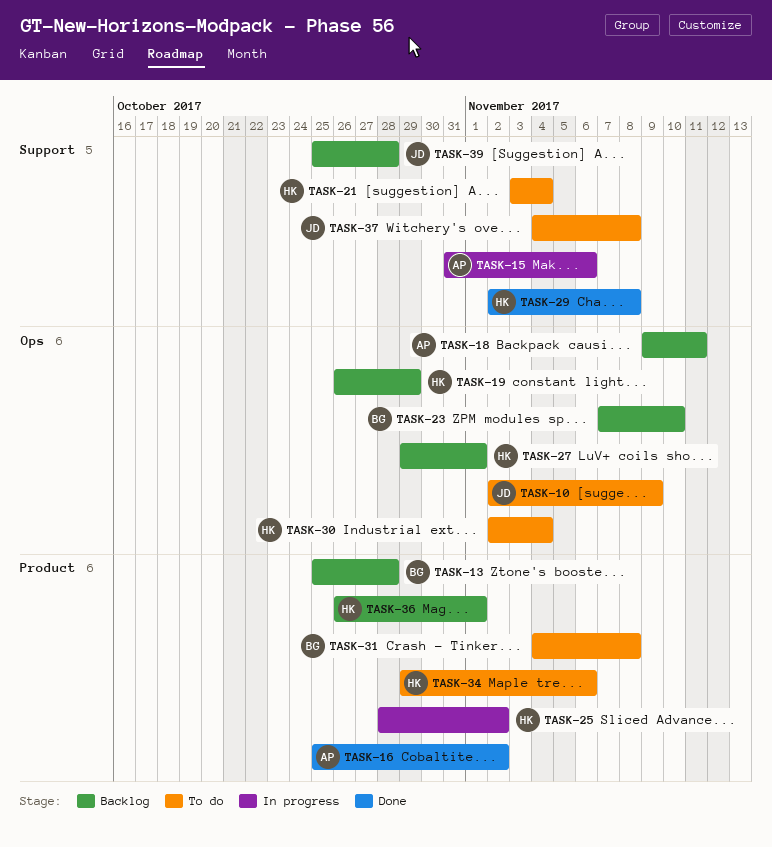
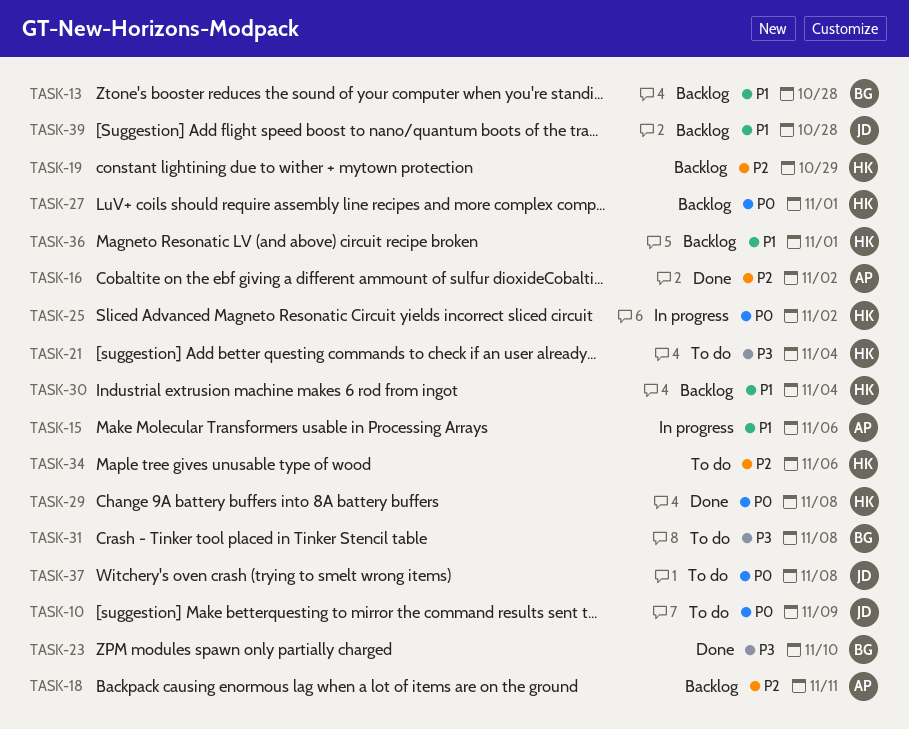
TASK-23, status: Backlog -> Done
TASK-30, status: To do -> Backlog

